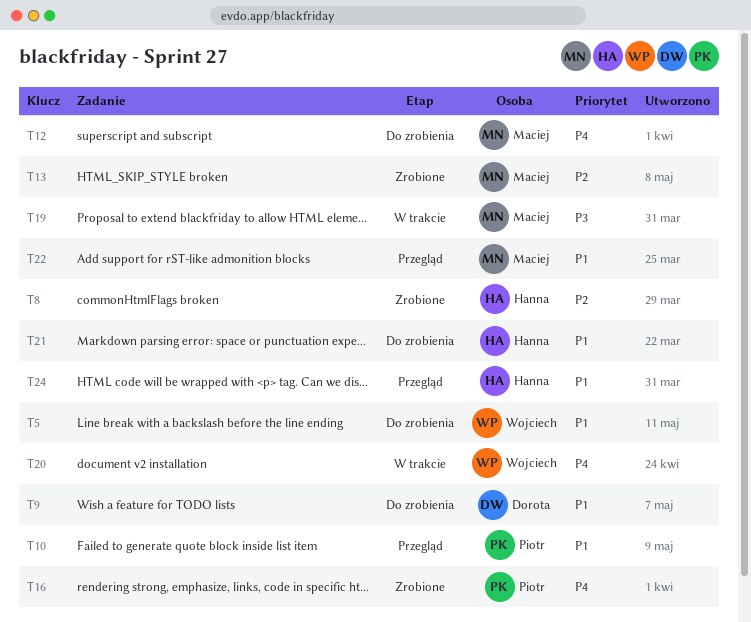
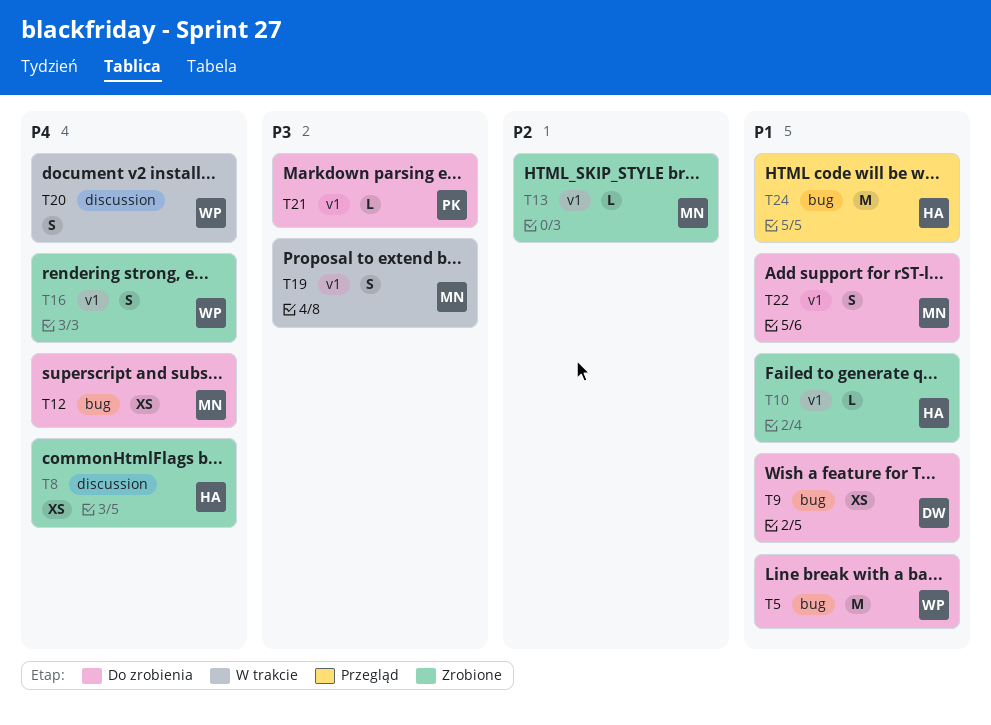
T8, priority: P2 -> P4
T10, status: Przegląd -> Zrobione
T10, owner: Piotr -> Hanna
T16, owner: Piotr -> Wojciech
T21, owner: Hanna -> Piotr
T21, priority: P1 -> P3
T22, status: Przegląd -> Do zrobienia

